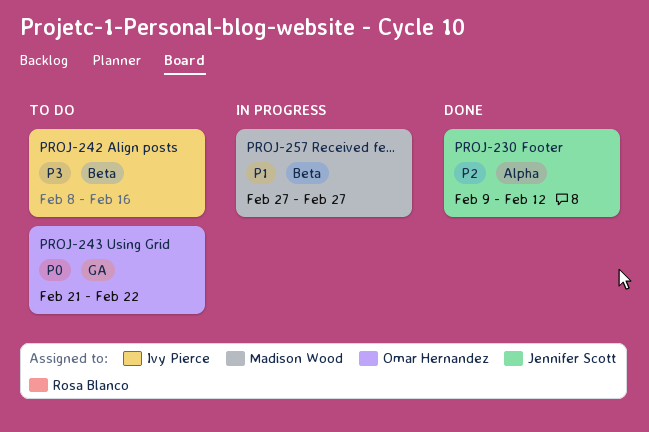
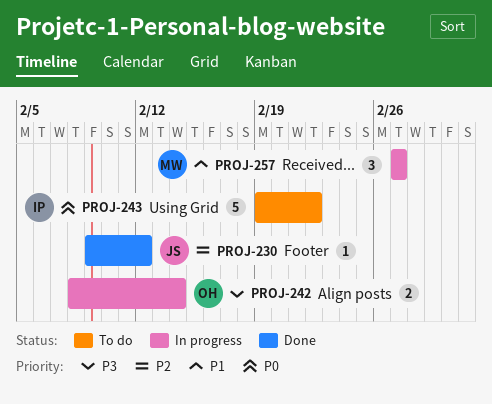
PROJ-242, status: To do -> In progress
PROJ-242, owner: Ivy Pierce -> Omar Hernandez
PROJ-242, due: Feb 16 -> Feb 14
PROJ-243, owner: Omar Hernandez -> Ivy Pierce
PROJ-243, start: Feb 21 -> Feb 19

